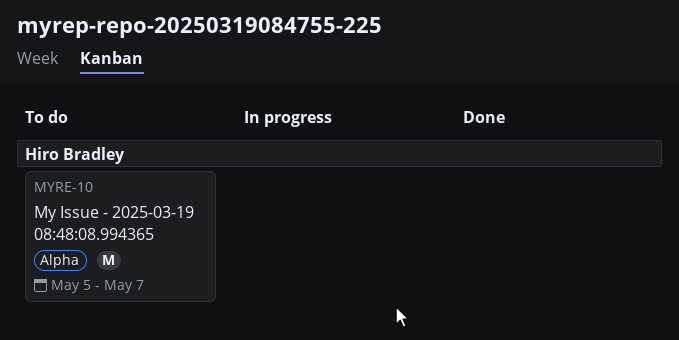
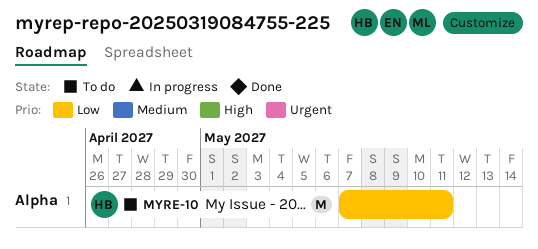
MYRE-10, start: May 5 -> May 7
MYRE-10, due: May 7 -> May 11

